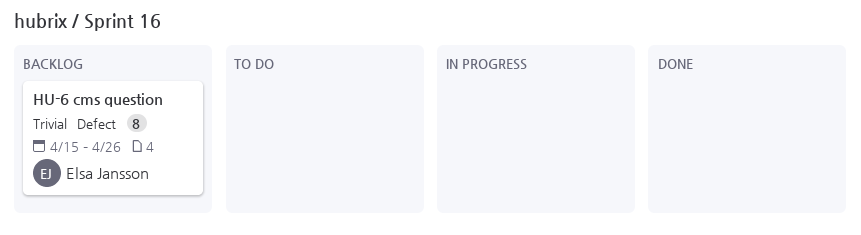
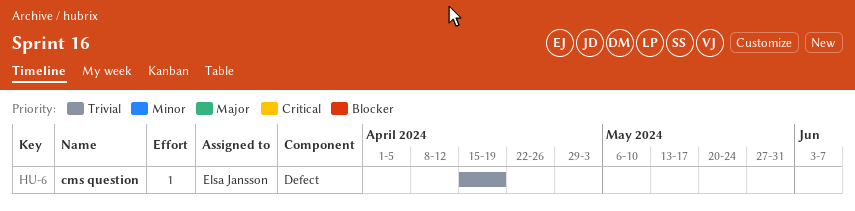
HU-6, estimate: 8 -> 1
HU-6, due: Apr 26 -> Apr 19

